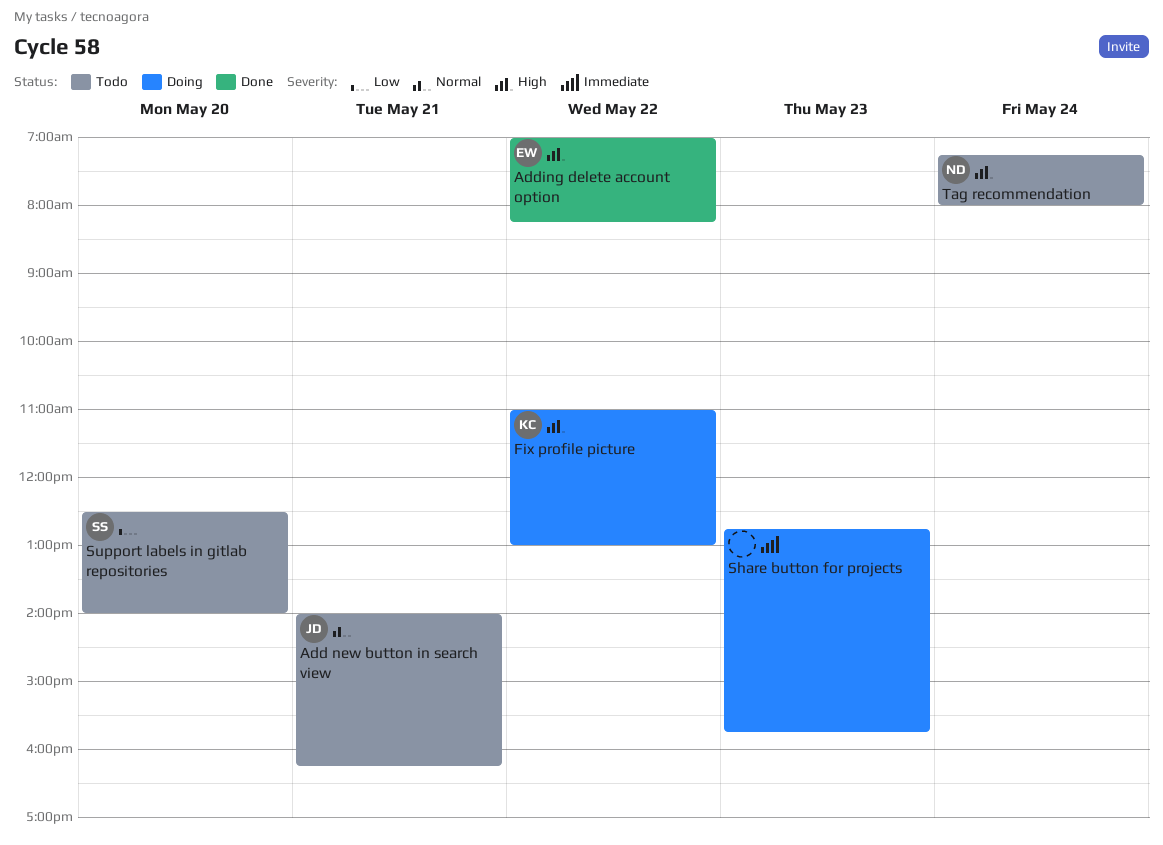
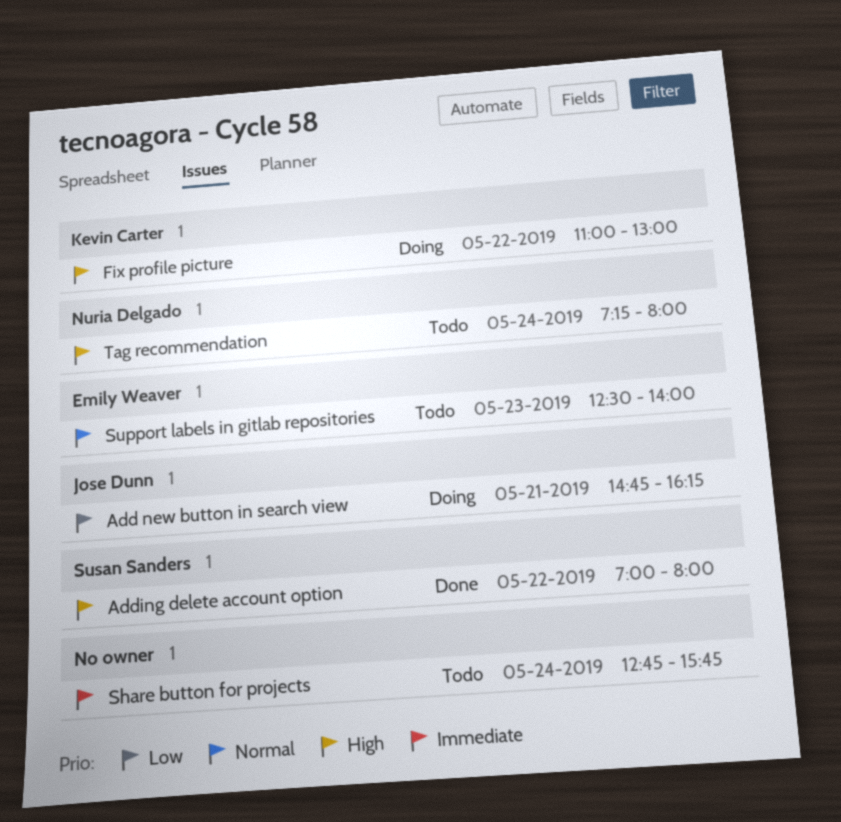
Add new button in search view, status: Todo -> Doing
Add new button in search view, priority: Normal -> Low
Add new button in search view, begins: 14:00 -> 14:45
Adding delete account option, owner: Emily Weaver -> Susan Sanders
Adding delete account option, ends: 08:15 -> 08:00
Share button for projects, status: Doing -> Todo
Share button for projects, day: May 23 -> May 24
Support labels in gitlab repositories, owner: Susan Sanders -> Emily Weaver
Support labels in gitlab repositories, priority: Low -> Normal
Support labels in gitlab repositories, day: May 20 -> May 23

